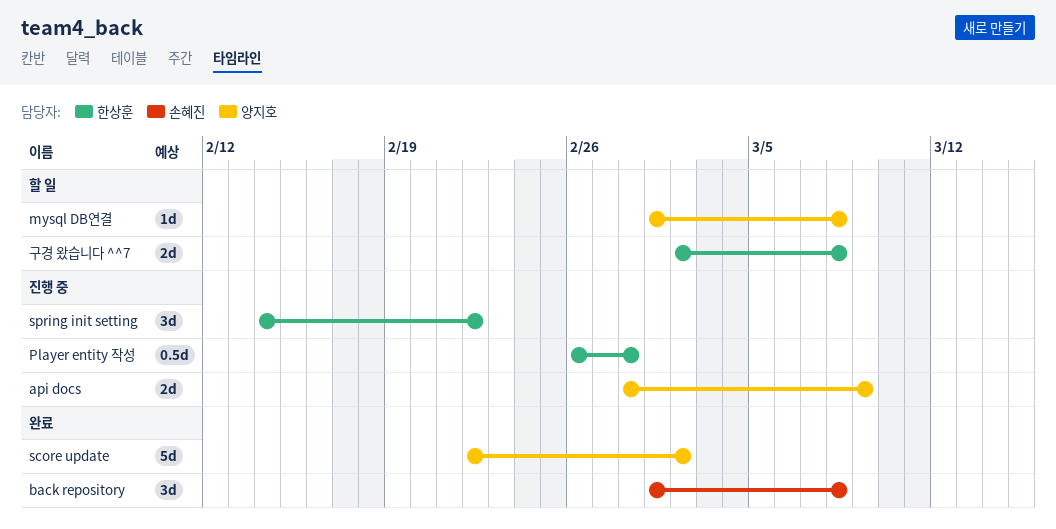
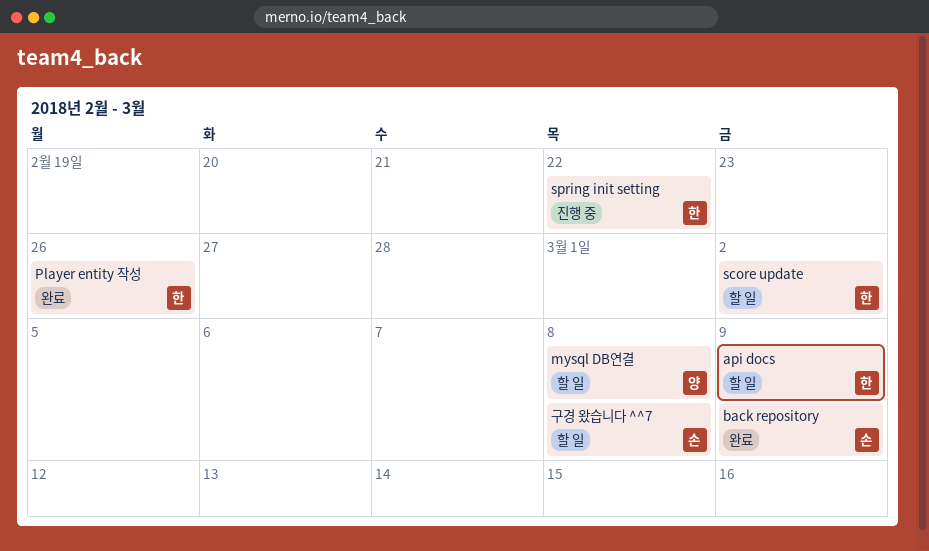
api docs, status: 진행 중 -> 할 일
api docs, owner: 양지호 -> 한상훈
back repository, due: Mar 8 -> Mar 9
Player entity 작성, status: 진행 중 -> 완료
Player entity 작성, due: Feb 28 -> Feb 26
score update, status: 완료 -> 할 일
score update, owner: 양지호 -> 한상훈
구경 왔습니다 ^^7, owner: 한상훈 -> 손혜진

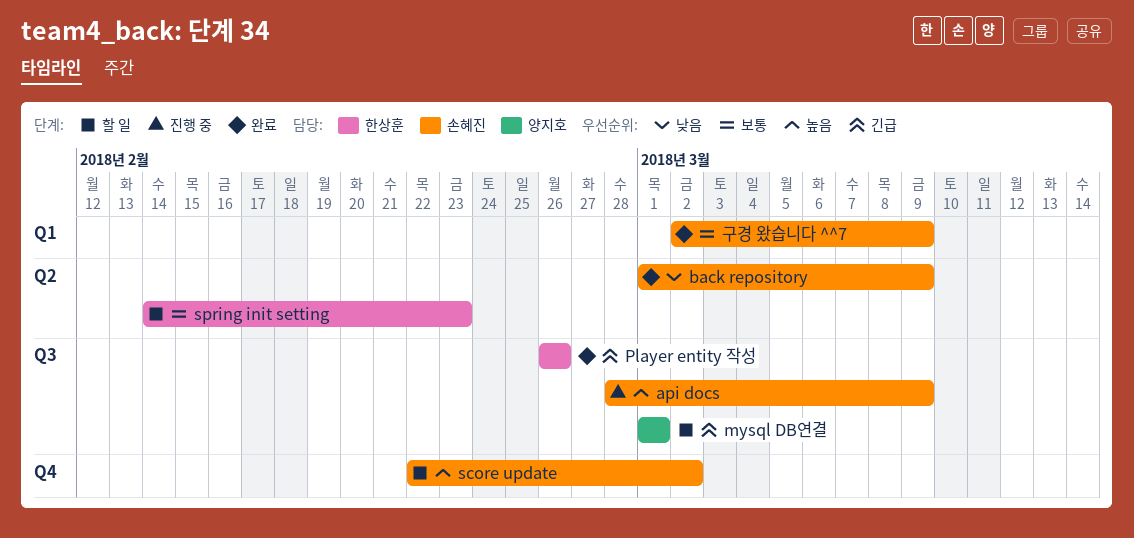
api docs, status: 할 일 -> 진행 중
api docs, owner: 한상훈 -> 손혜진
mysql DB연결, due: Mar 8 -> Mar 1
score update, owner: 한상훈 -> 손혜진
spring init setting, status: 진행 중 -> 할 일
spring init setting, due: Feb 22 -> Feb 23
구경 왔습니다 ^^7, status: 할 일 -> 완료
구경 왔습니다 ^^7, due: Mar 8 -> Mar 9

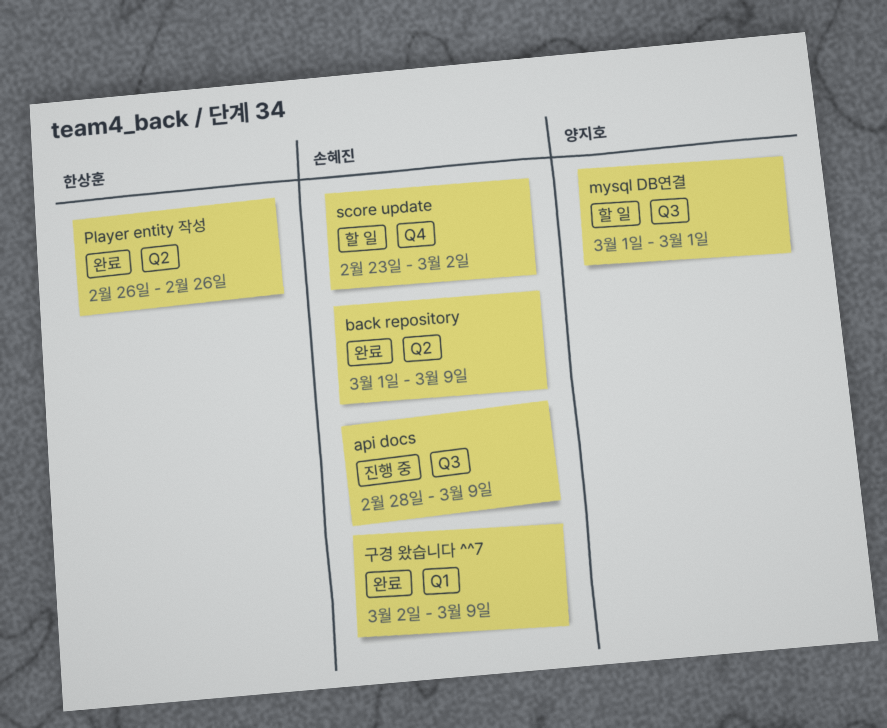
Player entity 작성, label: Q3 -> Q2
score update, start: Feb 22 -> Feb 23
spring init setting: present -> none

